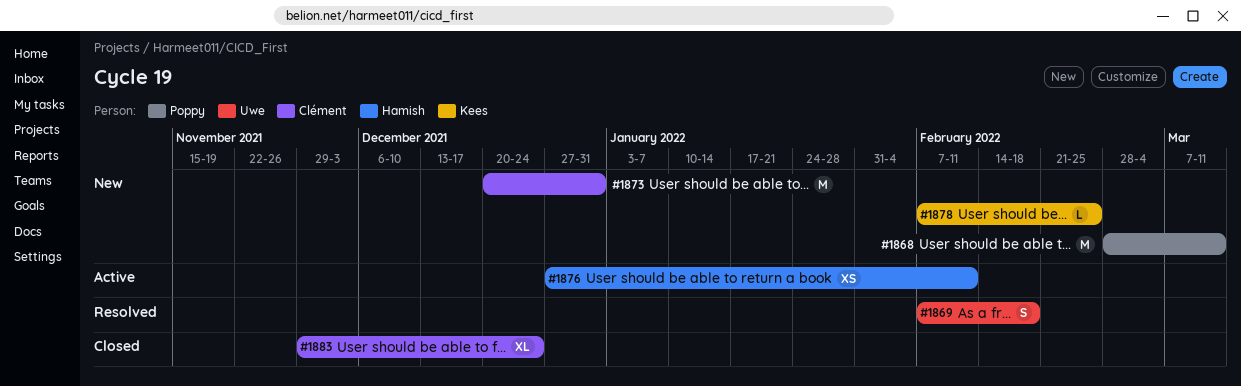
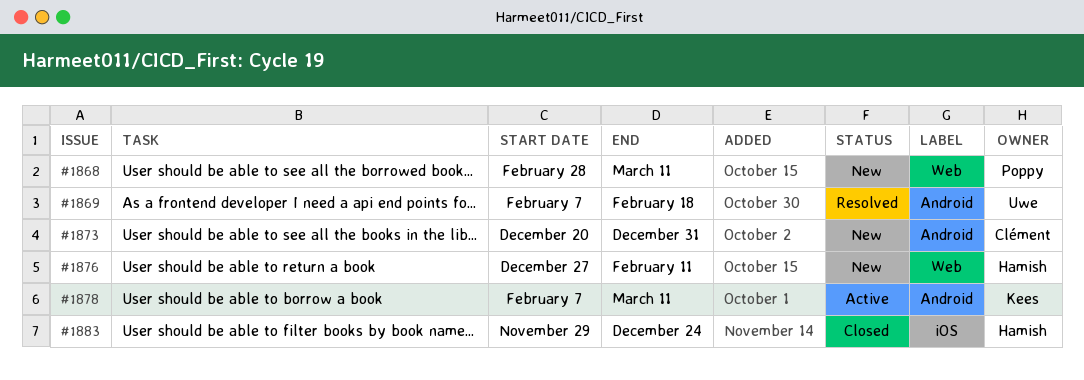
#1876, status: Active -> New
#1878, status: New -> Active
#1878, due: Feb 25 -> Mar 11
#1883, owner: Clément -> Hamish

